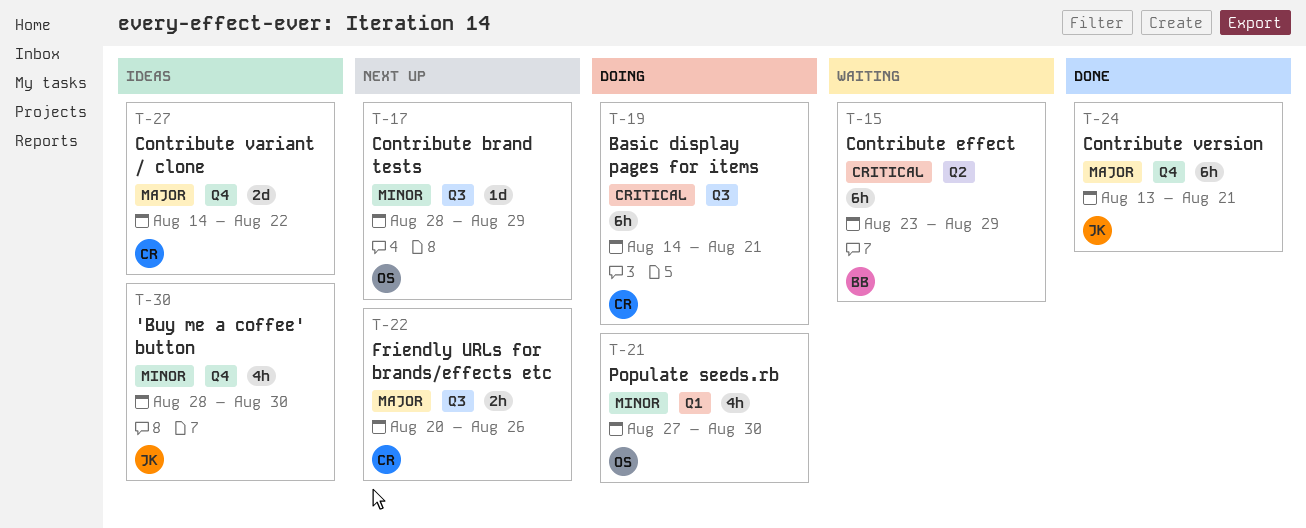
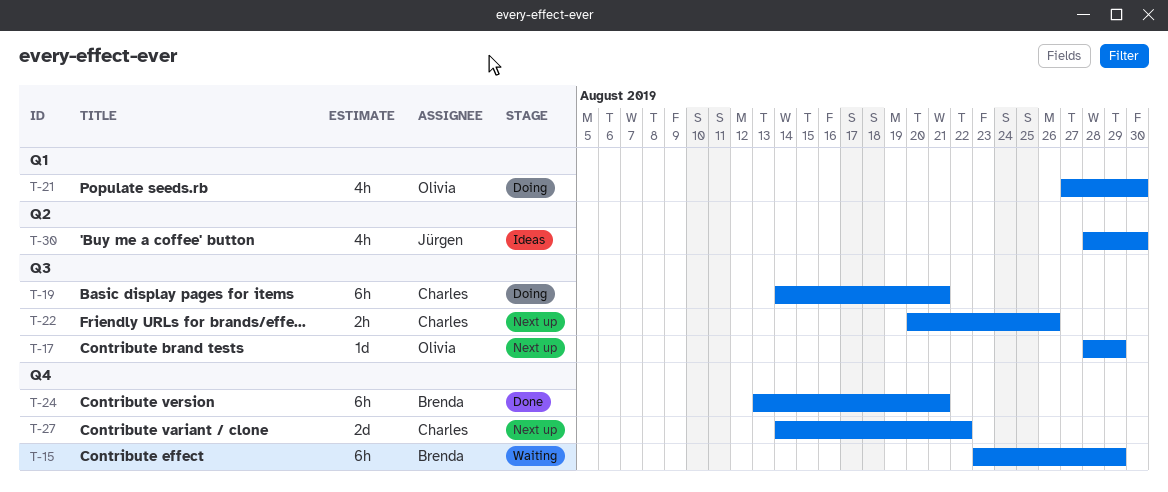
T-15, label: Q2 -> Q4
T-24, owner: Jürgen -> Brenda
T-27, status: Ideas -> Next up
T-30, label: Q4 -> Q2

